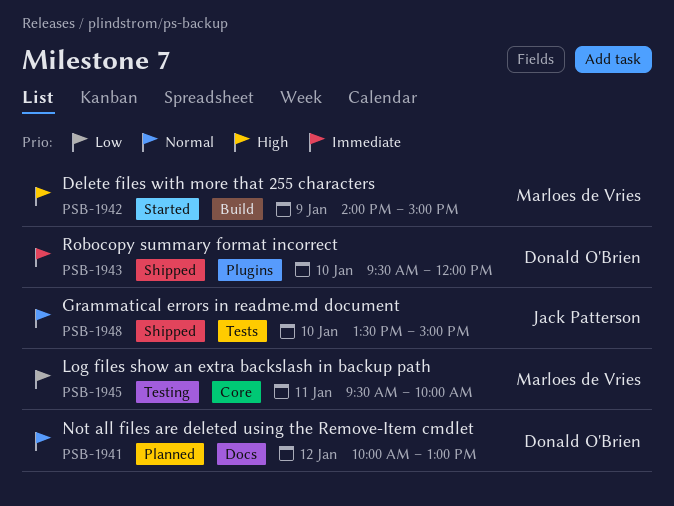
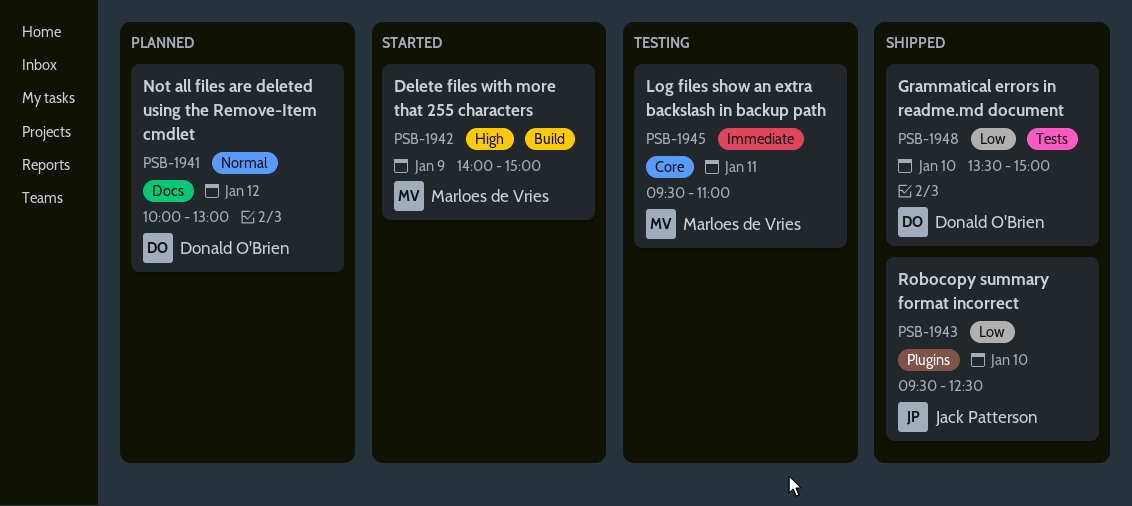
PSB-1943, owner: Donald O'Brien -> Jack Patterson
PSB-1943, priority: Immediate -> Low
PSB-1943, ends: 12:00 -> 12:30
PSB-1945, priority: Low -> Immediate
PSB-1945, ends: 10:00 -> 11:00
PSB-1948, owner: Jack Patterson -> Donald O'Brien
PSB-1948, priority: Normal -> Low

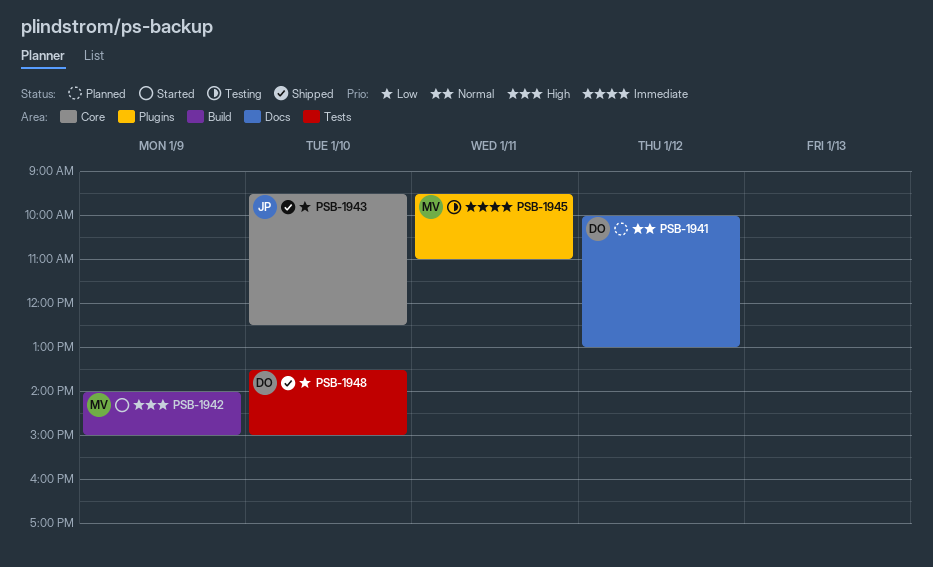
PSB-1943, label: Plugins -> Core
PSB-1945, label: Core -> Plugins

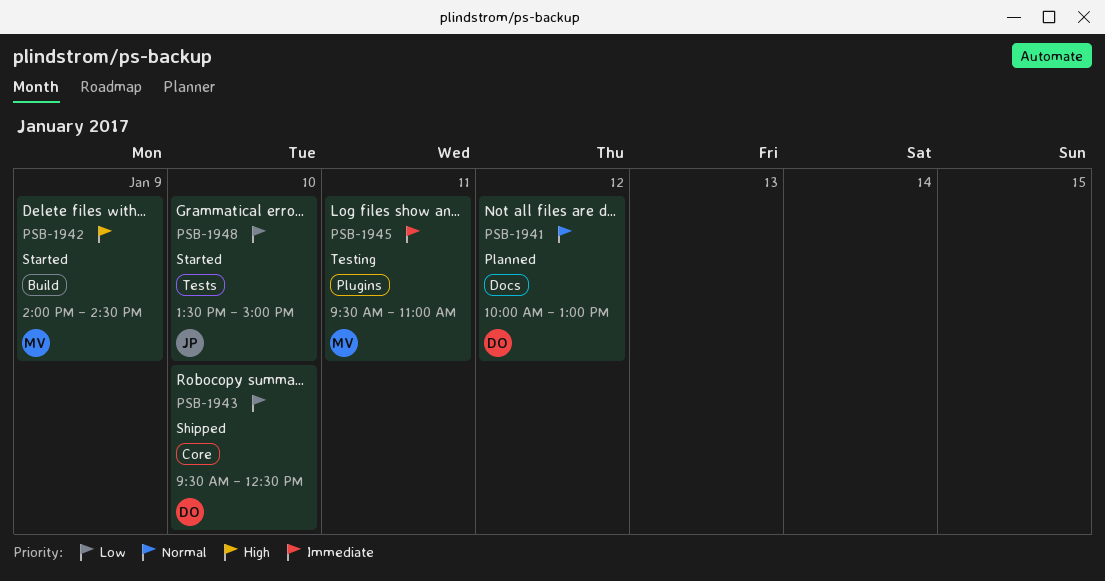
PSB-1942, ends: 15:00 -> 14:30
PSB-1943, owner: JP -> DO
PSB-1948, status: Shipped -> Started
PSB-1948, owner: DO -> JP

